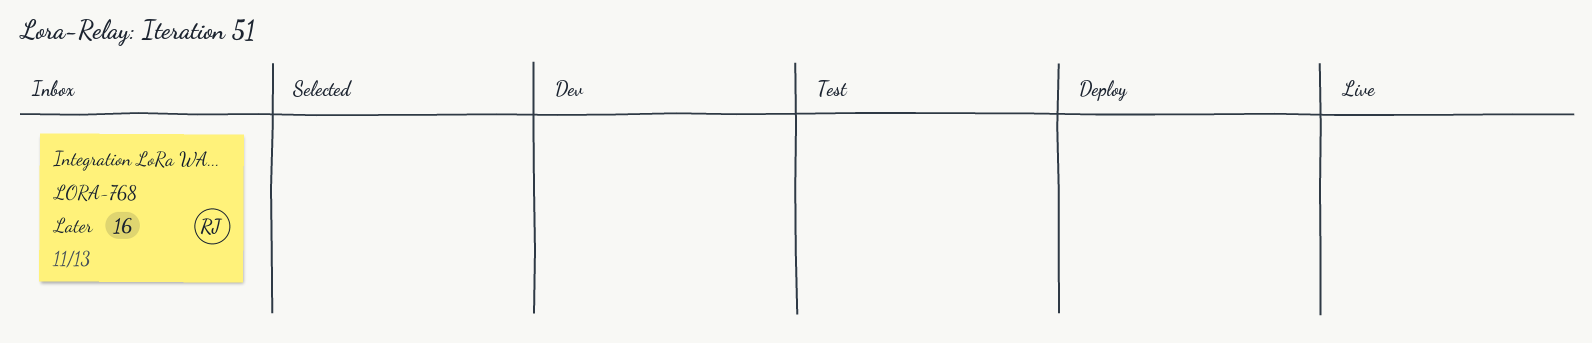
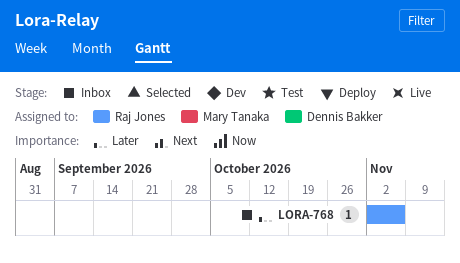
LORA-768, estimate: 16 -> 1
LORA-768, due: Nov 13 -> Nov 6

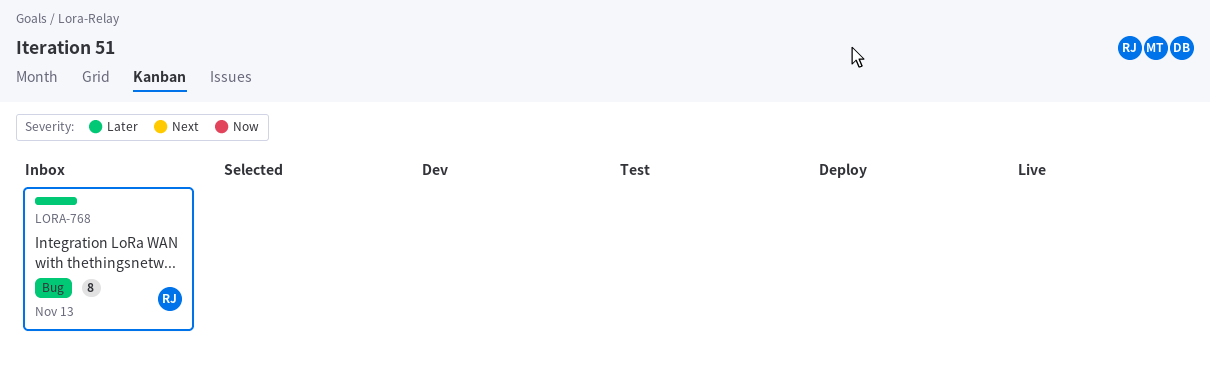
LORA-768, estimate: 1 -> 8
LORA-768, due: Nov 6 -> Nov 13

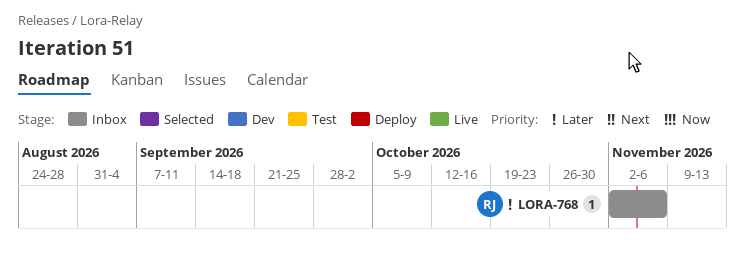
LORA-768, estimate: 8 -> 1
LORA-768, due: Nov 13 -> Nov 6

